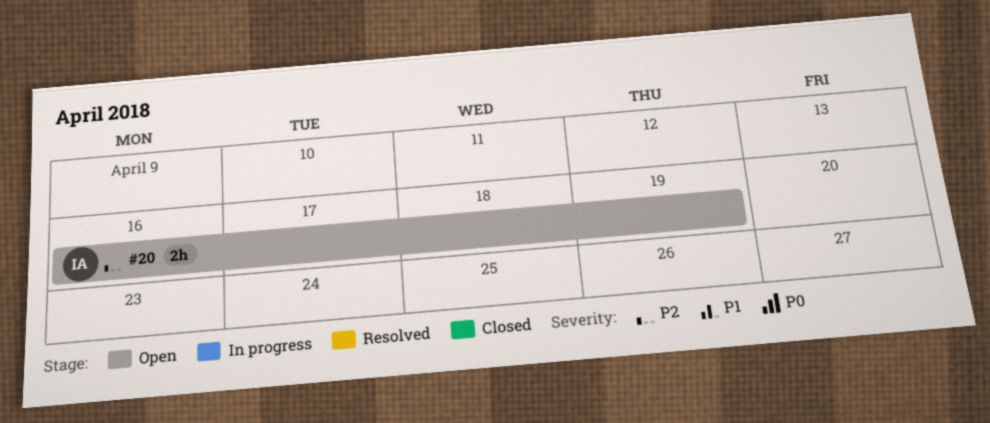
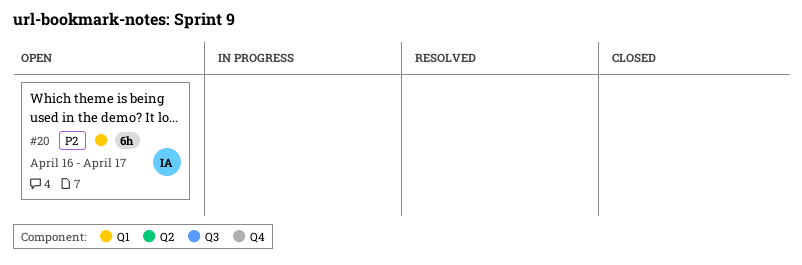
#20, estimate: 2h -> 6h
#20, due: Apr 19 -> Apr 17

